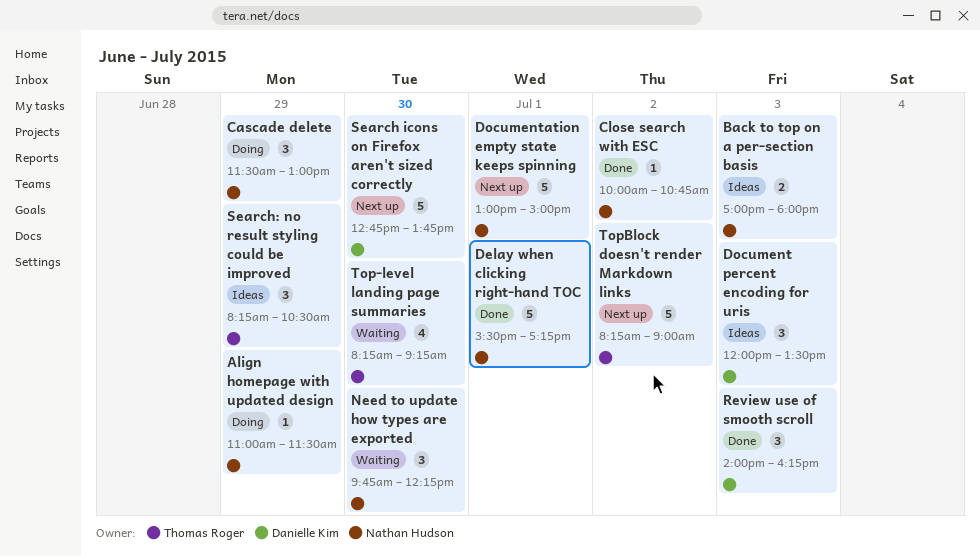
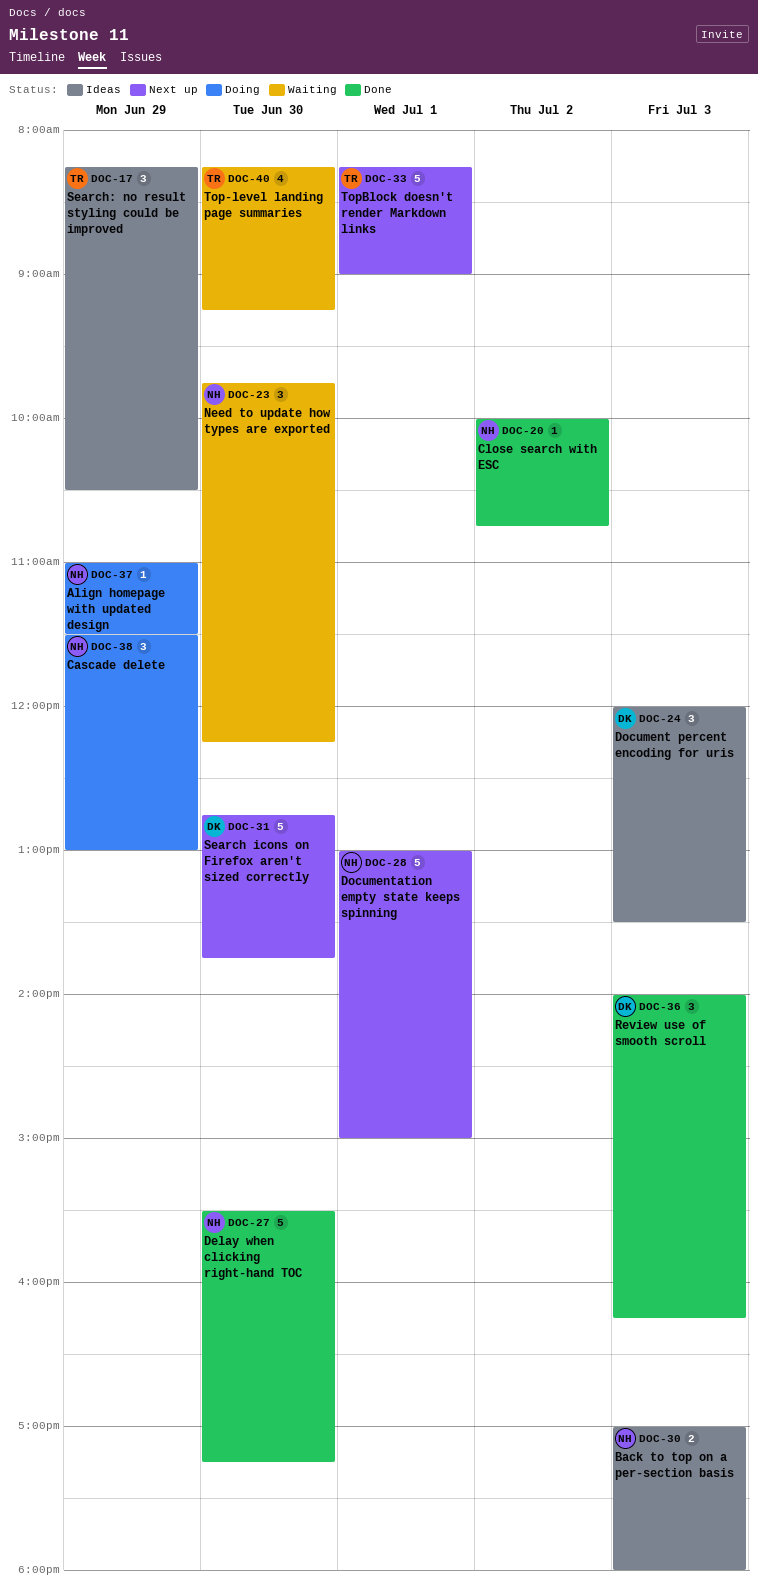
Delay when clicking right-hand TOC, day: Jul 1 -> Jun 30
TopBlock doesn't render Markdown links, day: Jul 2 -> Jul 1

